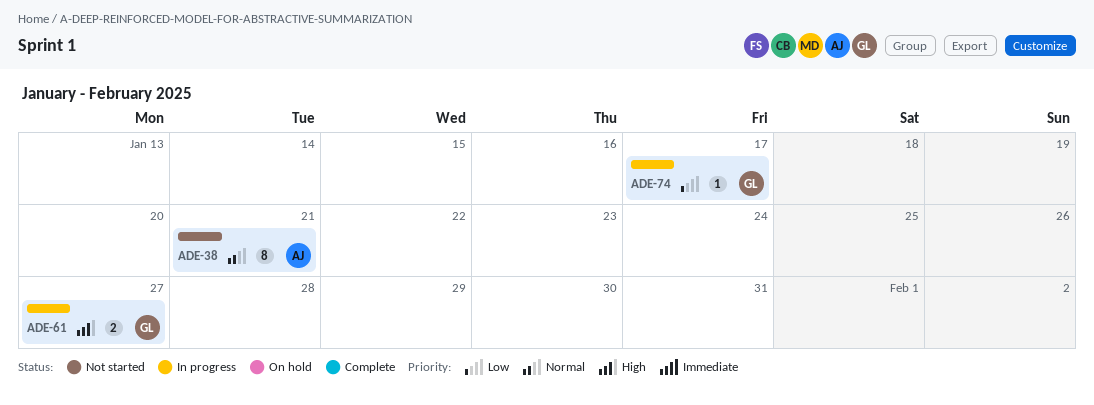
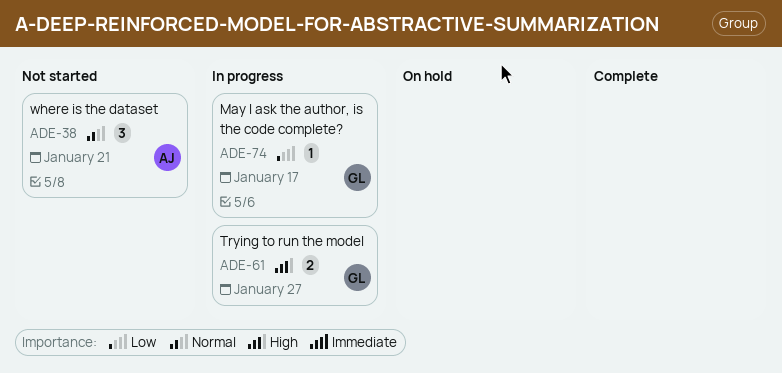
ADE-38, estimate: 8 -> 3

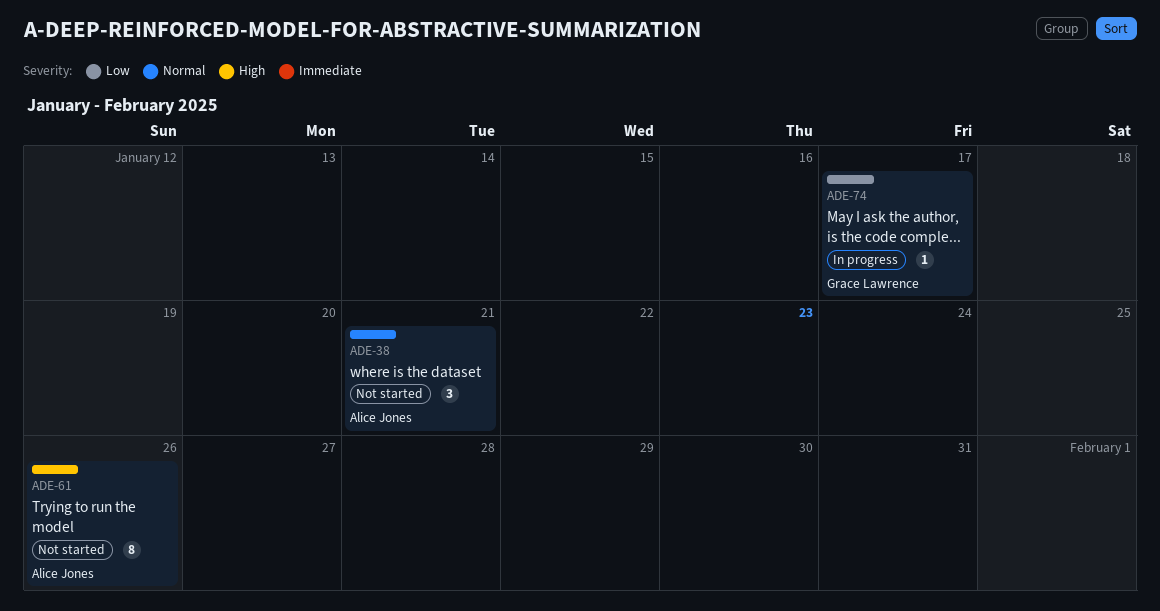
ADE-61, status: In progress -> Not started
ADE-61, owner: Grace Lawrence -> Alice Jones
ADE-61, estimate: 2 -> 8
ADE-61, due: Jan 27 -> Jan 26

